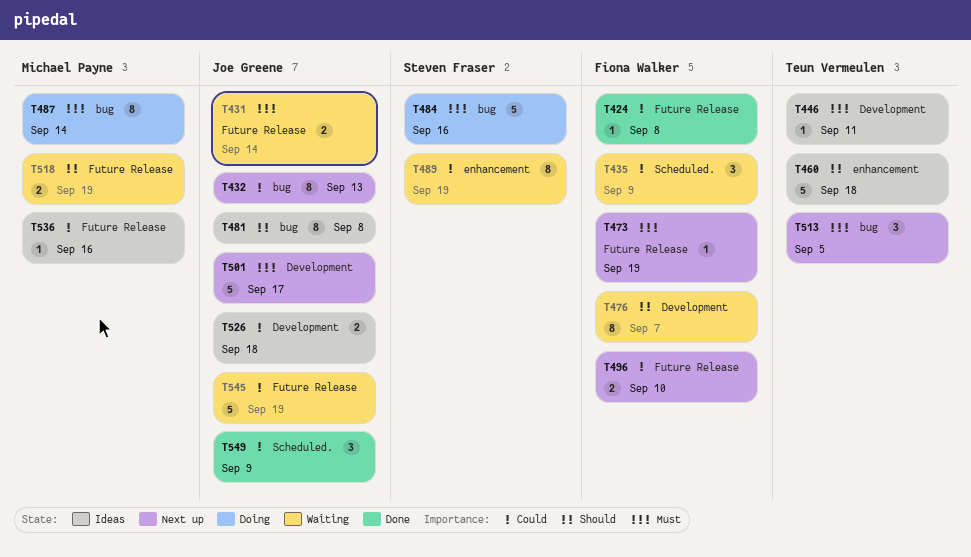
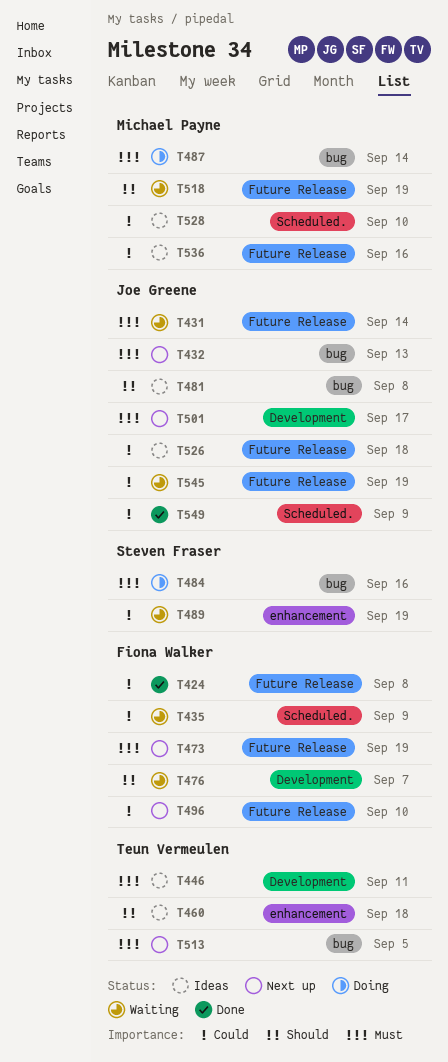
T432, priority: Could -> Must
T526, label: Development -> Future Release
T528: none -> present

